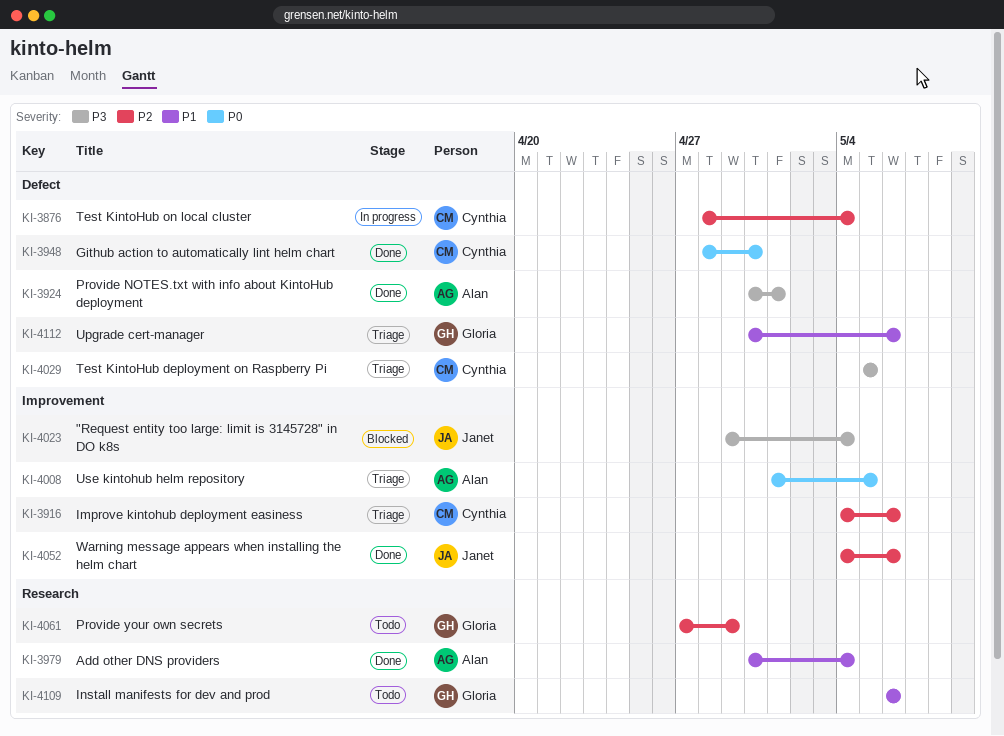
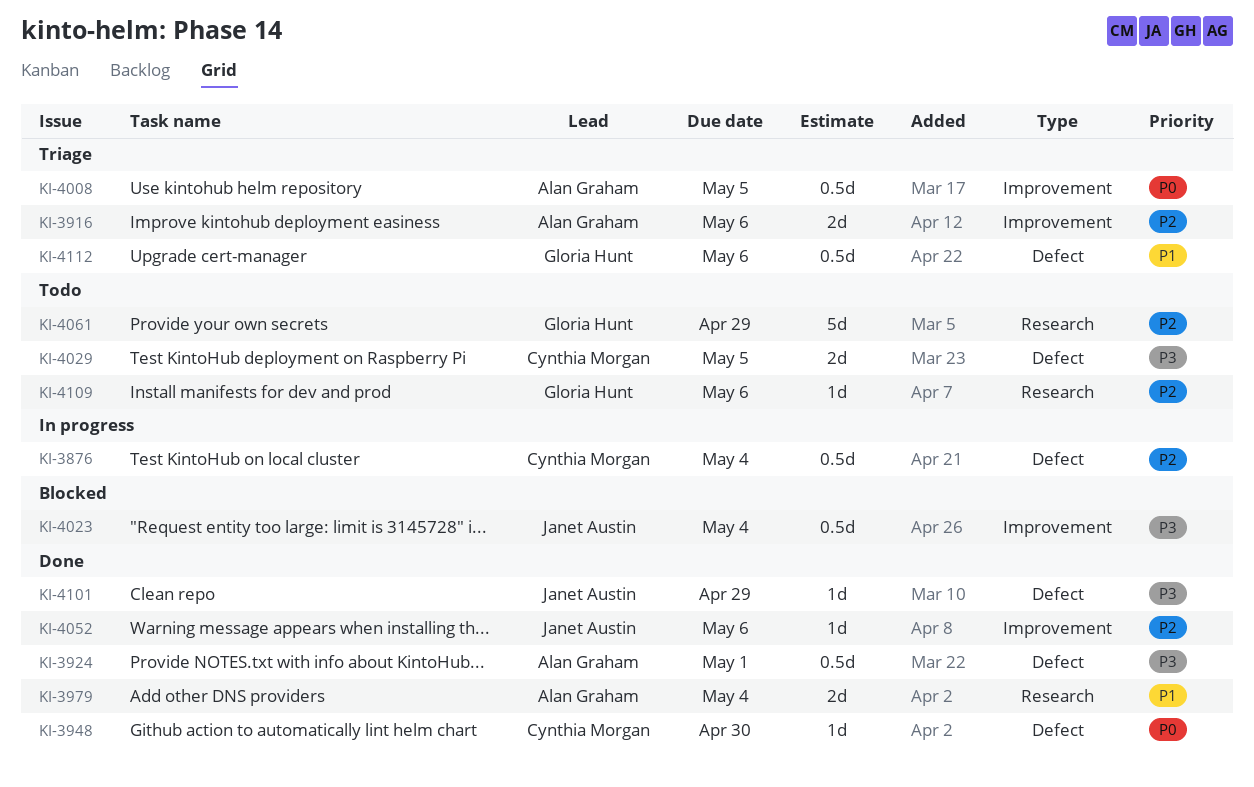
KI-3916, owner: Cynthia Morgan -> Alan Graham
KI-4029, status: Triage -> Todo
KI-4101: none -> present
KI-4109, priority: P1 -> P2

